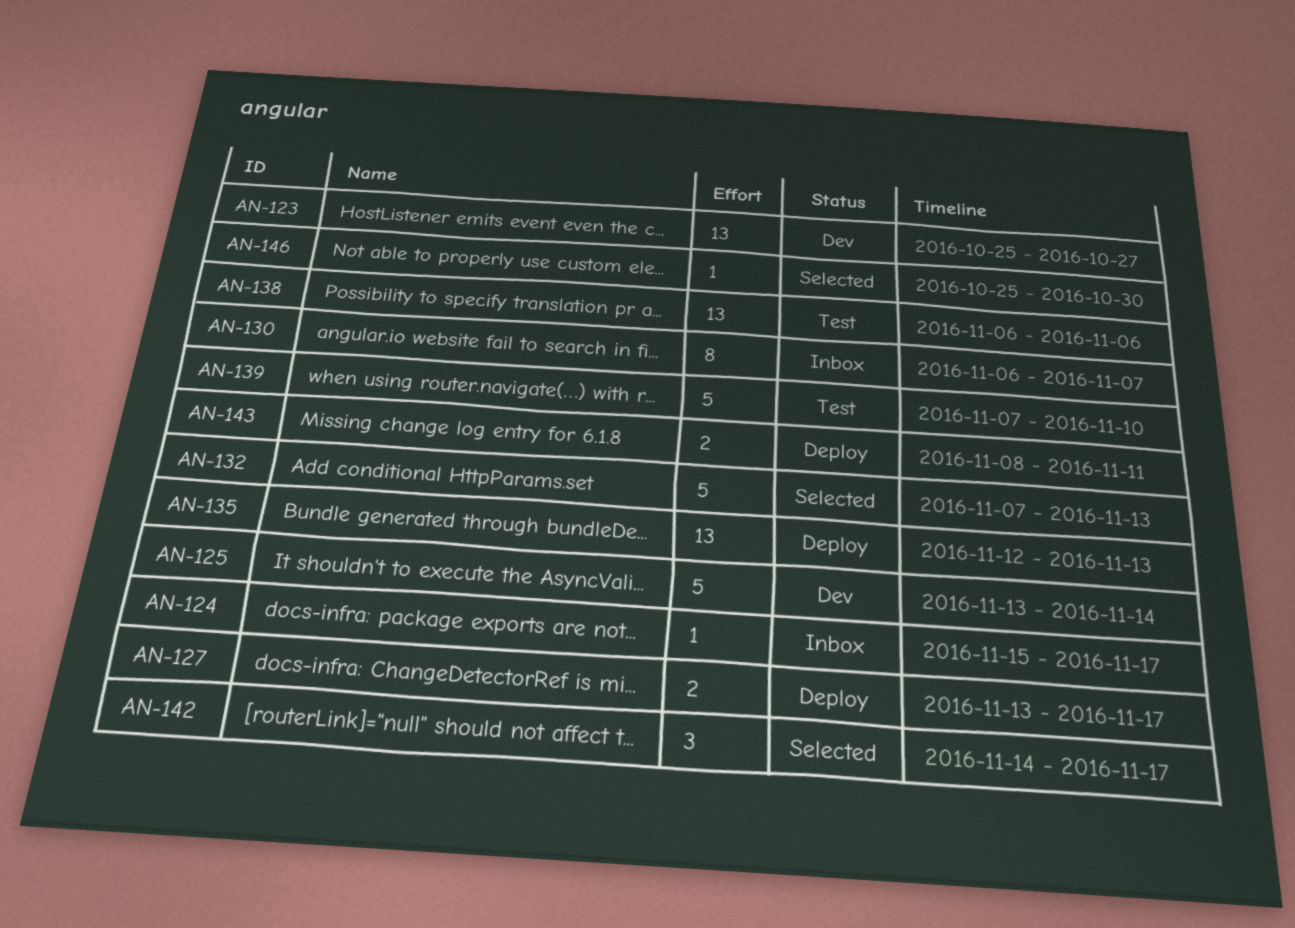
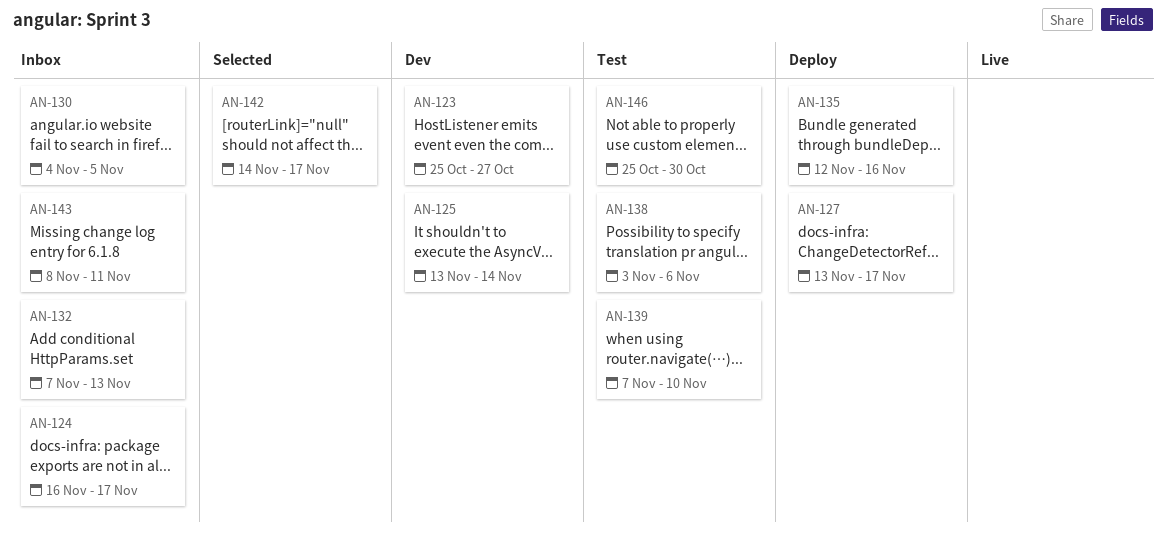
AN-124, start: Nov 15 -> Nov 16
AN-130, start: Nov 6 -> Nov 4
AN-130, due: Nov 7 -> Nov 5
AN-132, status: Selected -> Inbox
AN-135, due: Nov 13 -> Nov 16
AN-138, start: Nov 6 -> Nov 3
AN-143, status: Deploy -> Inbox
AN-146, status: Selected -> Test

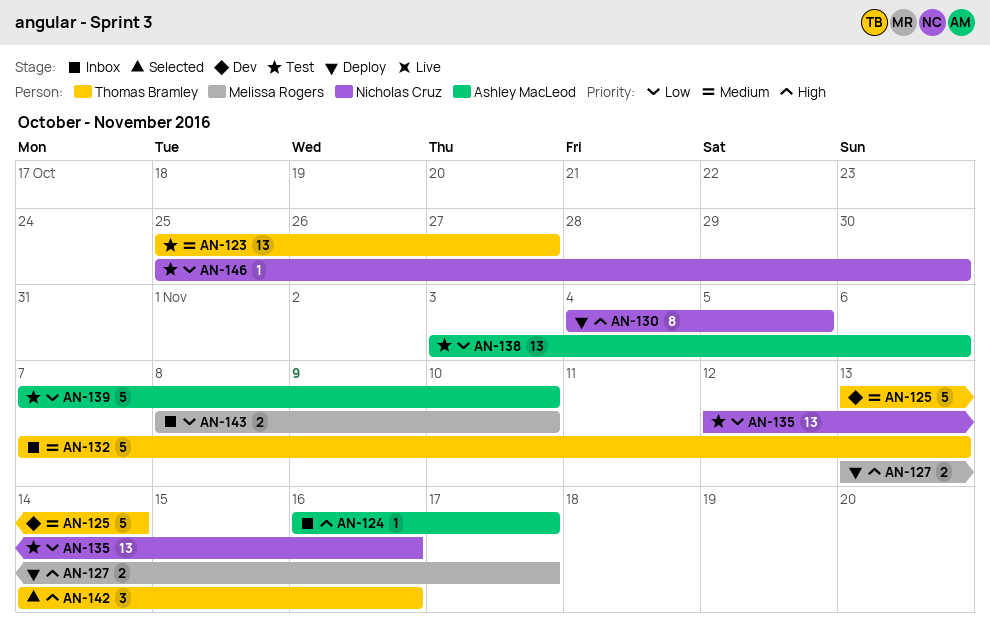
AN-123, status: Dev -> Test
AN-130, status: Inbox -> Deploy
AN-135, status: Deploy -> Test
AN-142, due: Nov 17 -> Nov 16
AN-143, due: Nov 11 -> Nov 10

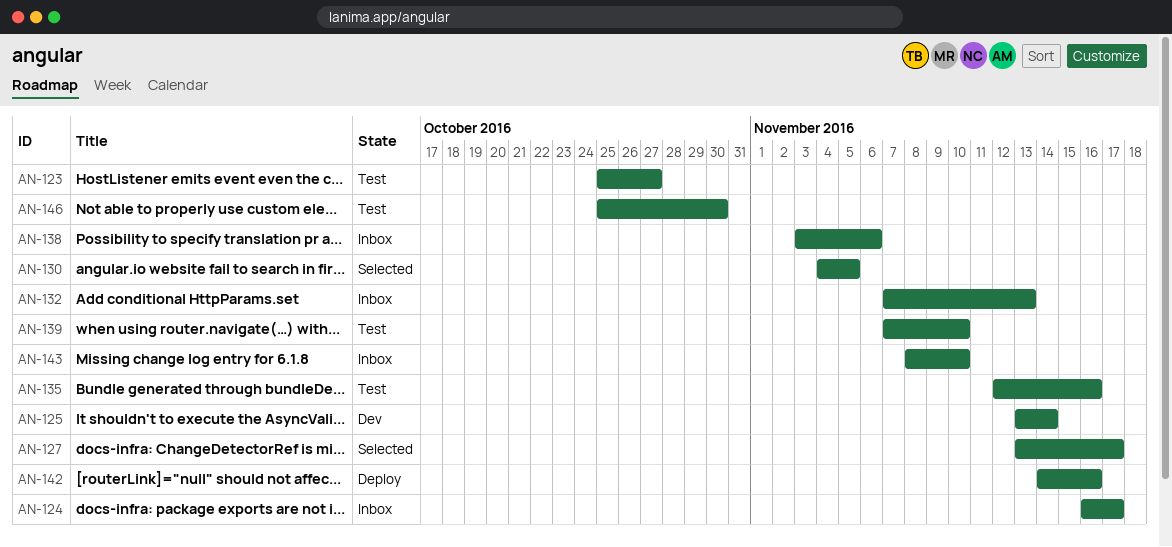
AN-127, status: Deploy -> Selected
AN-130, status: Deploy -> Selected
AN-138, status: Test -> Inbox
AN-142, status: Selected -> Deploy

